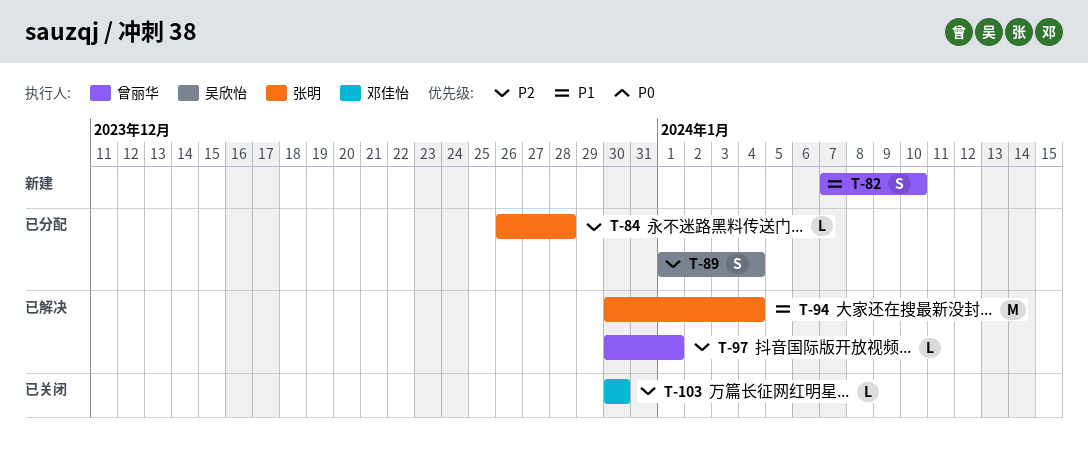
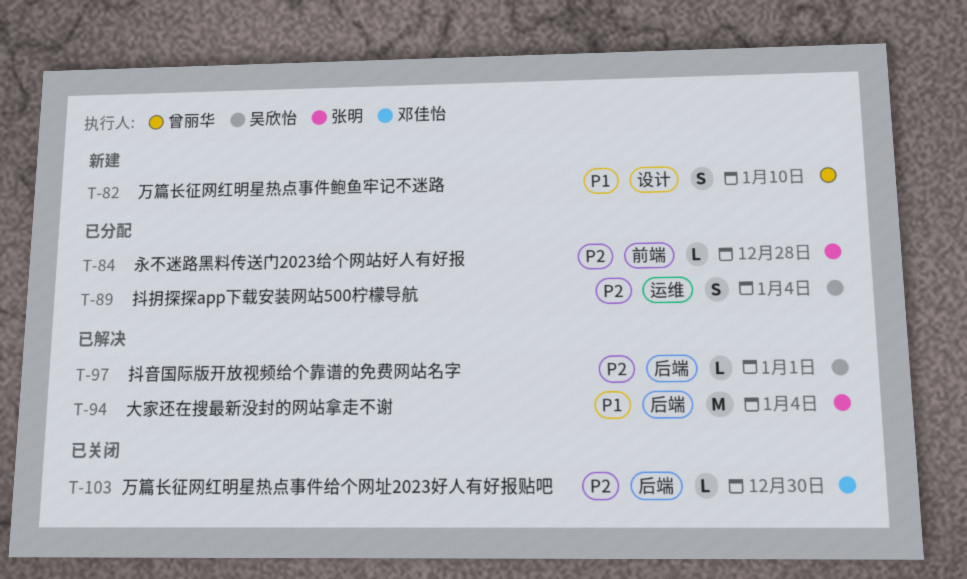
T-97, owner: 曾丽华 -> 吴欣怡

